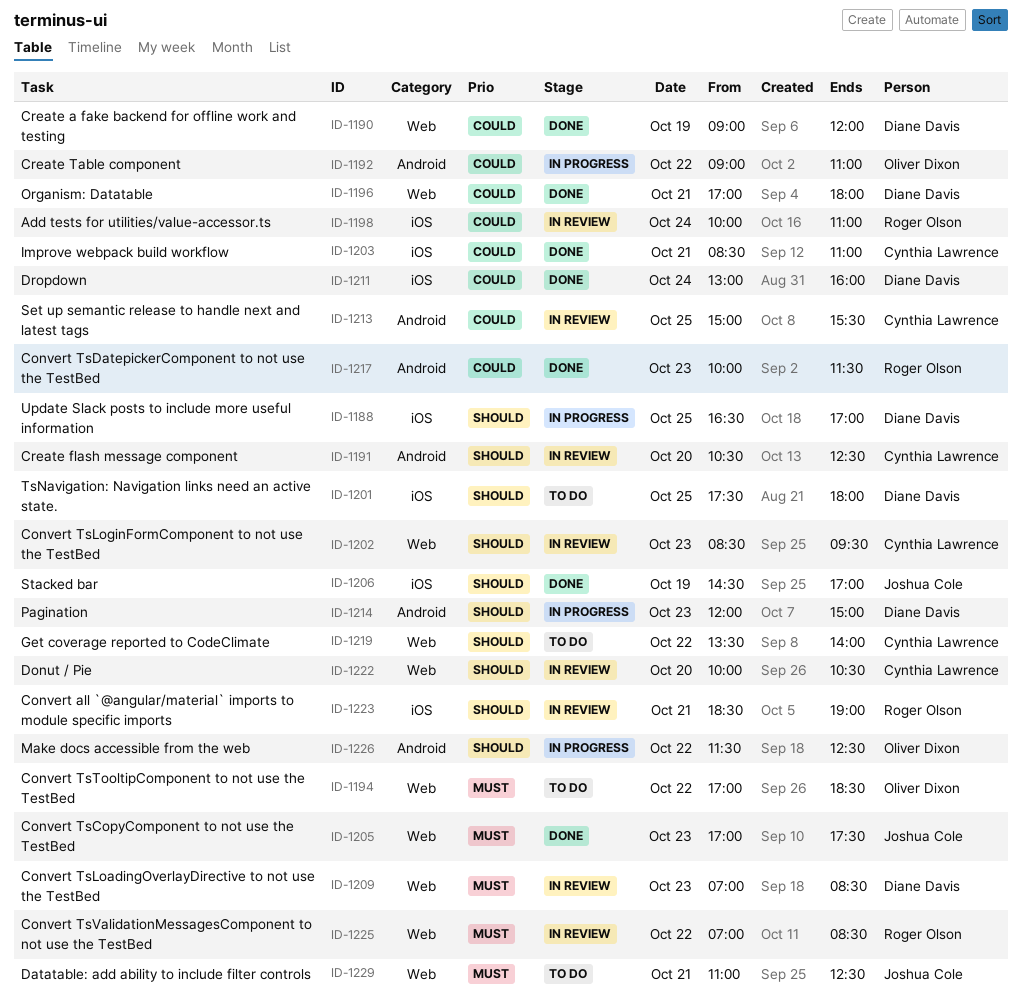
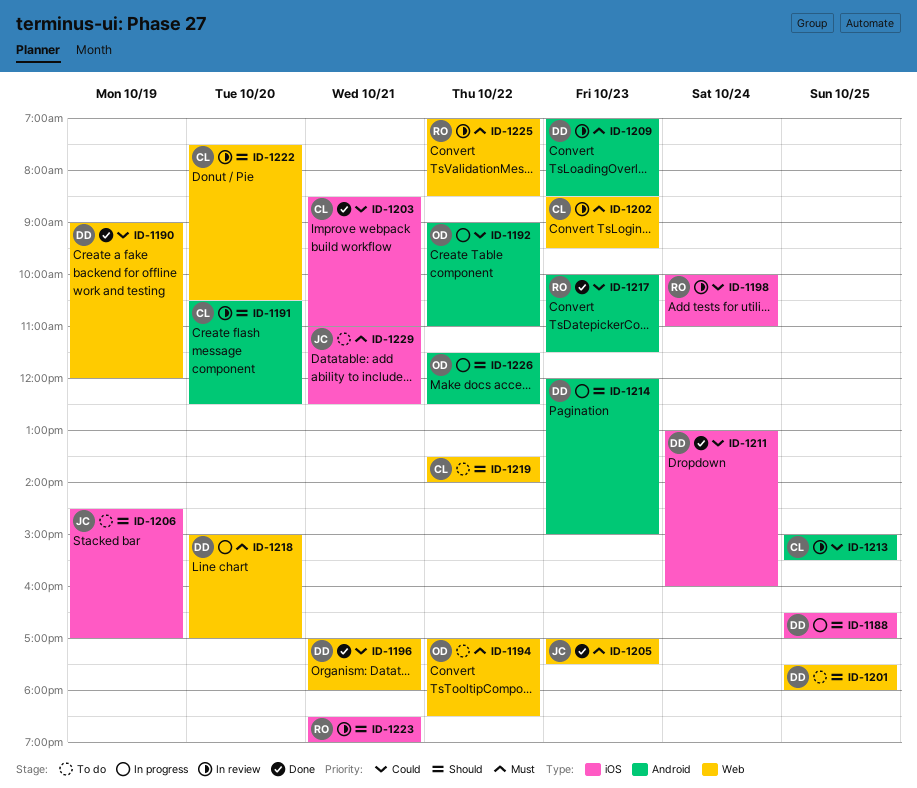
ID-1201, label: iOS -> Web
ID-1202, priority: Should -> Must
ID-1206, status: Done -> To do
ID-1209, label: Web -> Android
ID-1218: none -> present
ID-1222, begins: 10:00 -> 07:30
ID-1229, label: Web -> iOS

